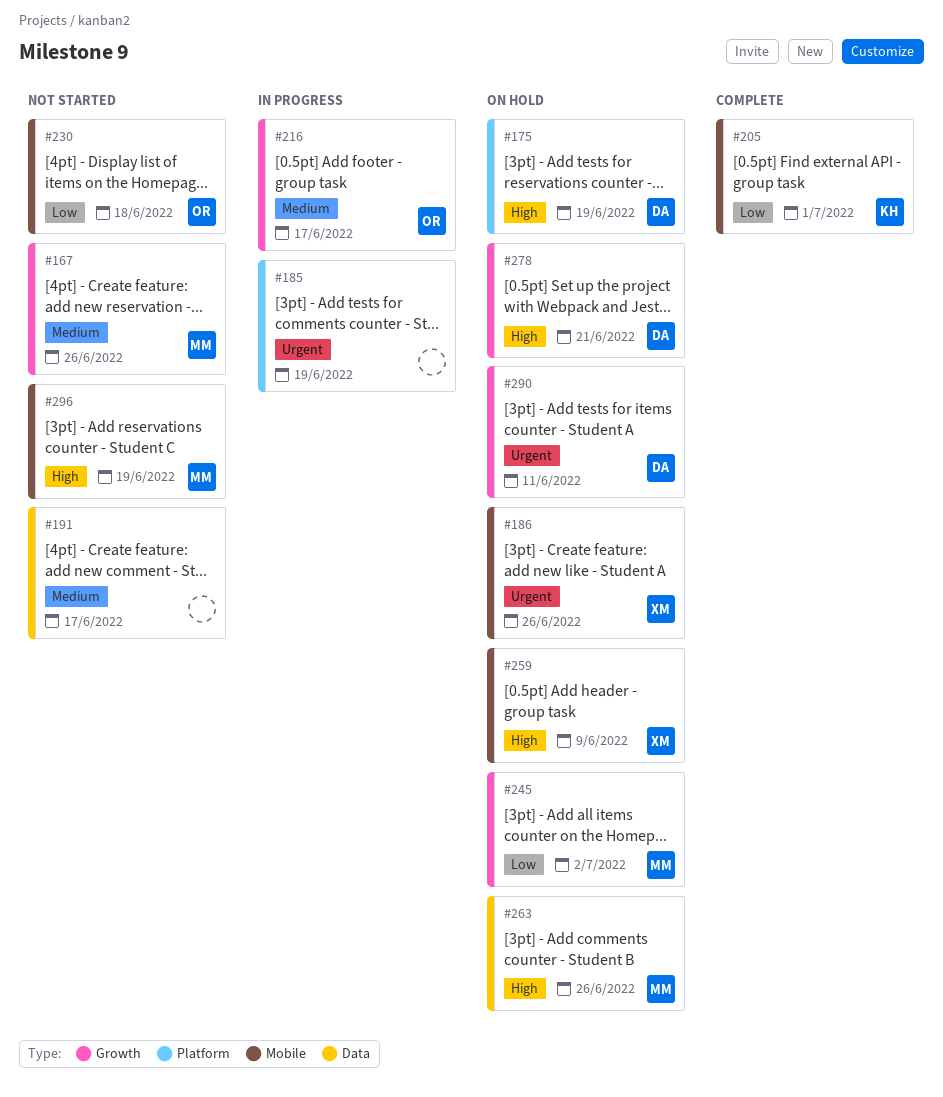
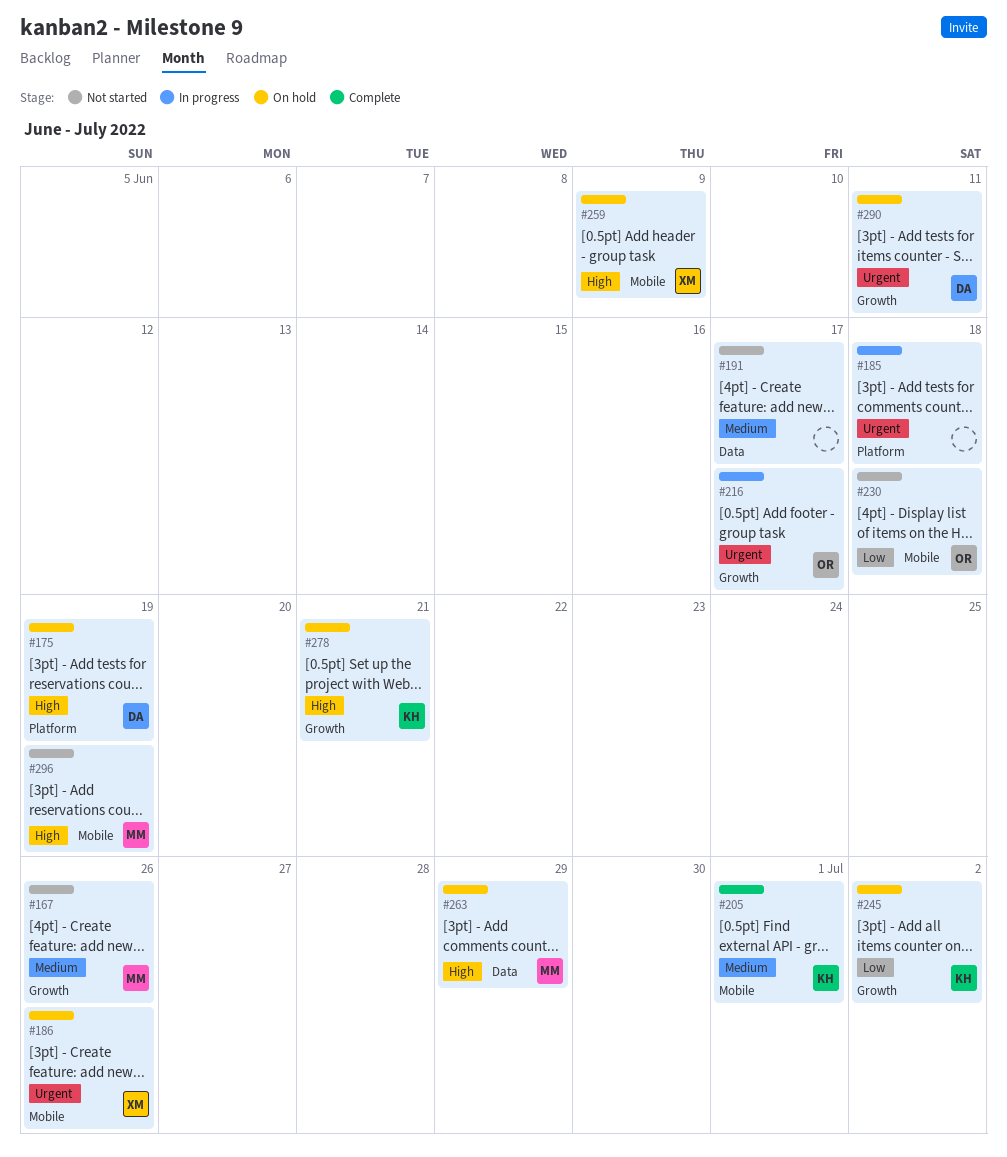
#185, due: Jun 19 -> Jun 18
#205, priority: Low -> Medium
#216, priority: Medium -> Urgent
#245, owner: MM -> KH
#263, due: Jun 26 -> Jun 29
#278, owner: DA -> KH

